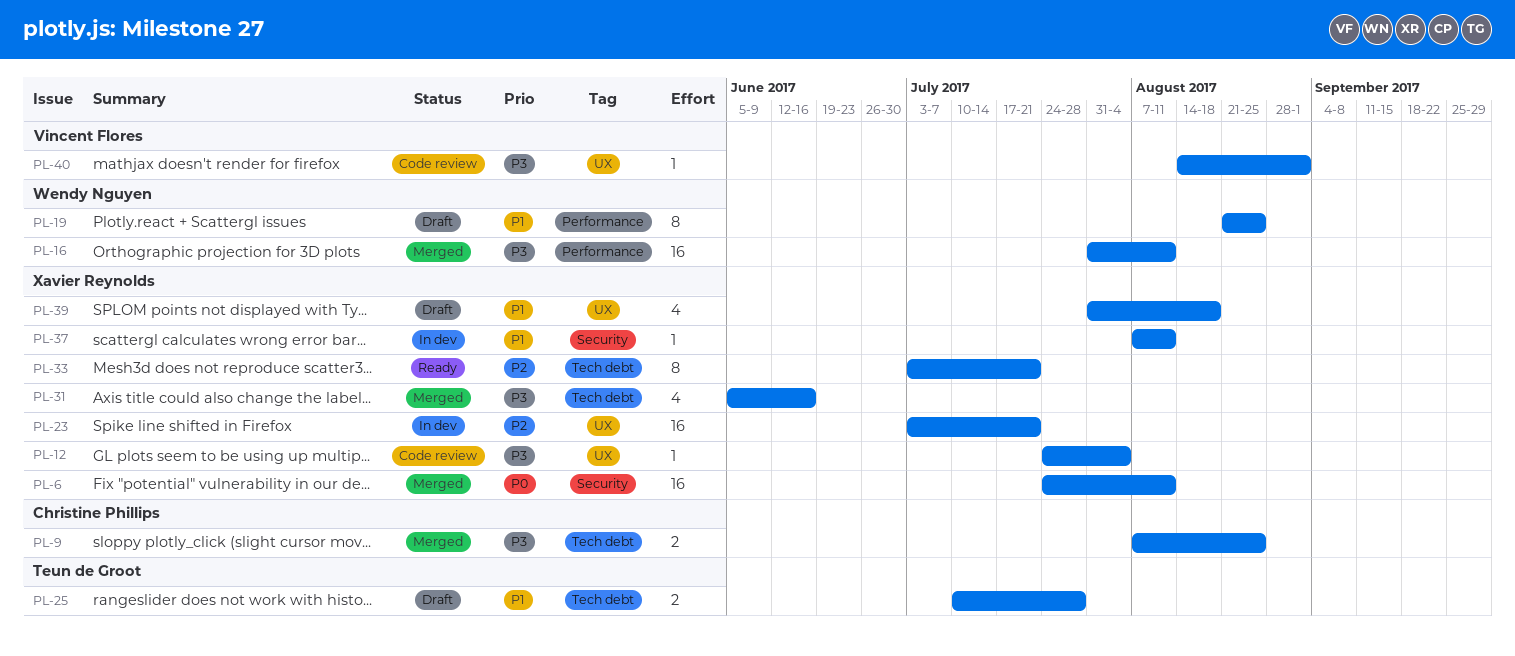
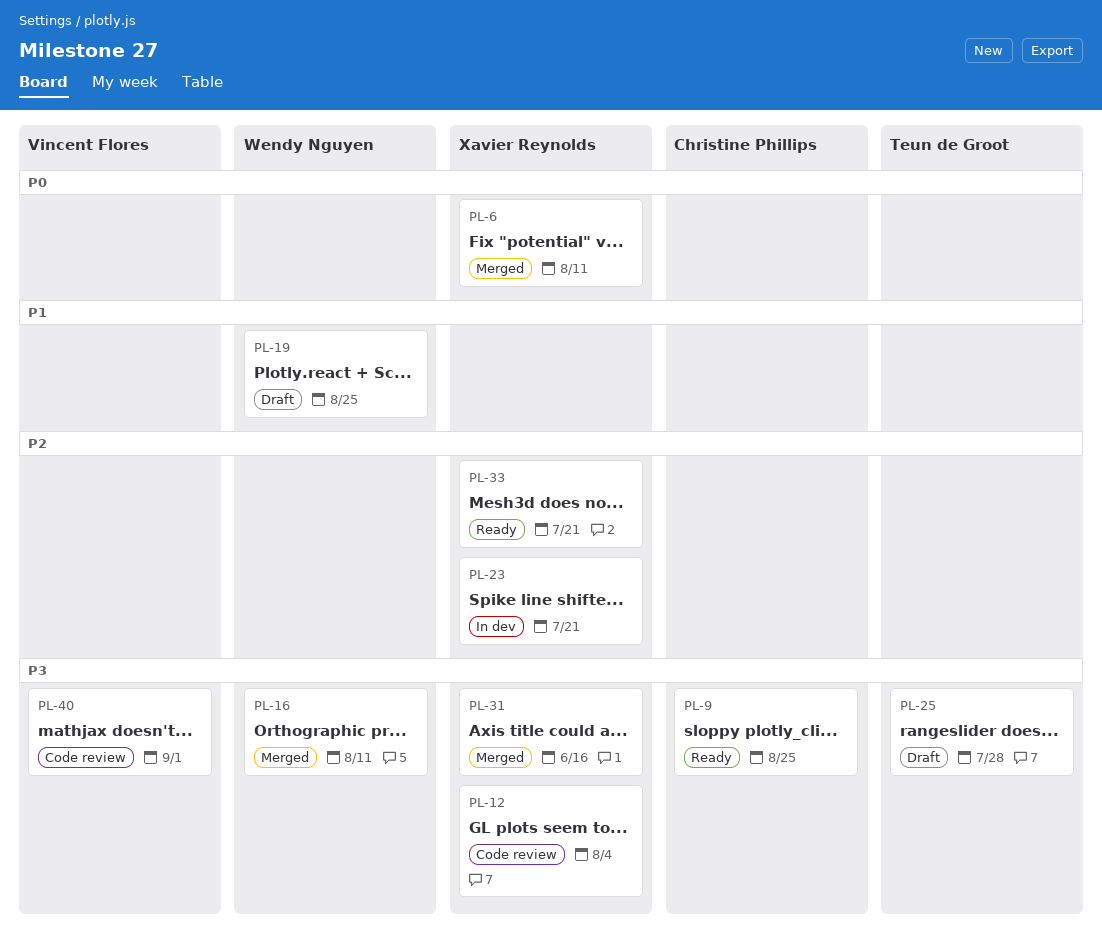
PL-9, status: Merged -> Ready
PL-25, priority: P1 -> P3
PL-37: present -> none
PL-39: present -> none

